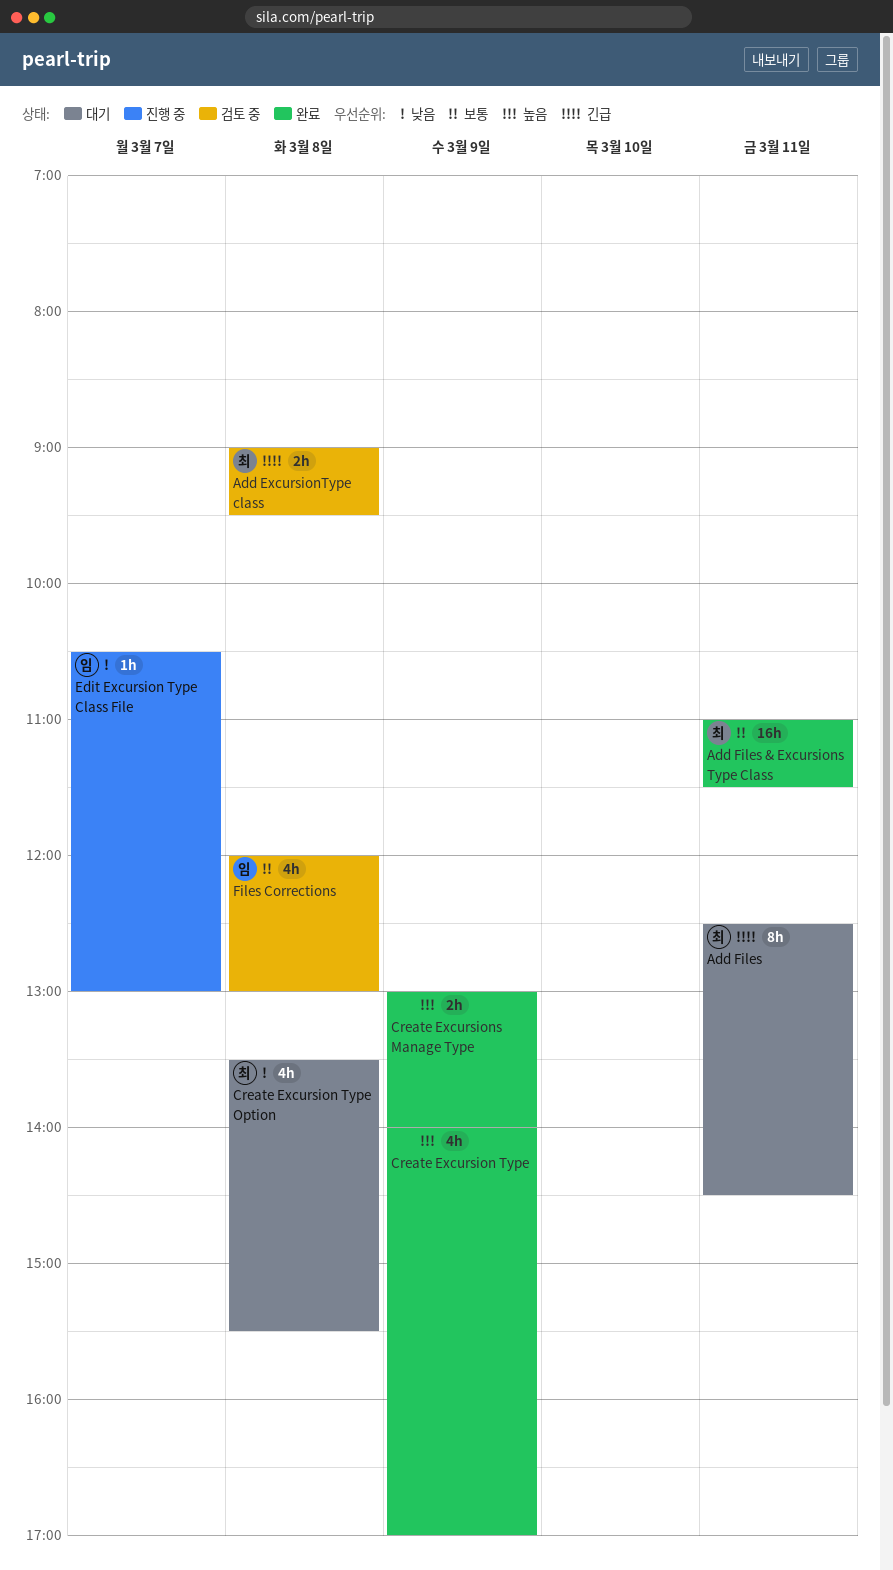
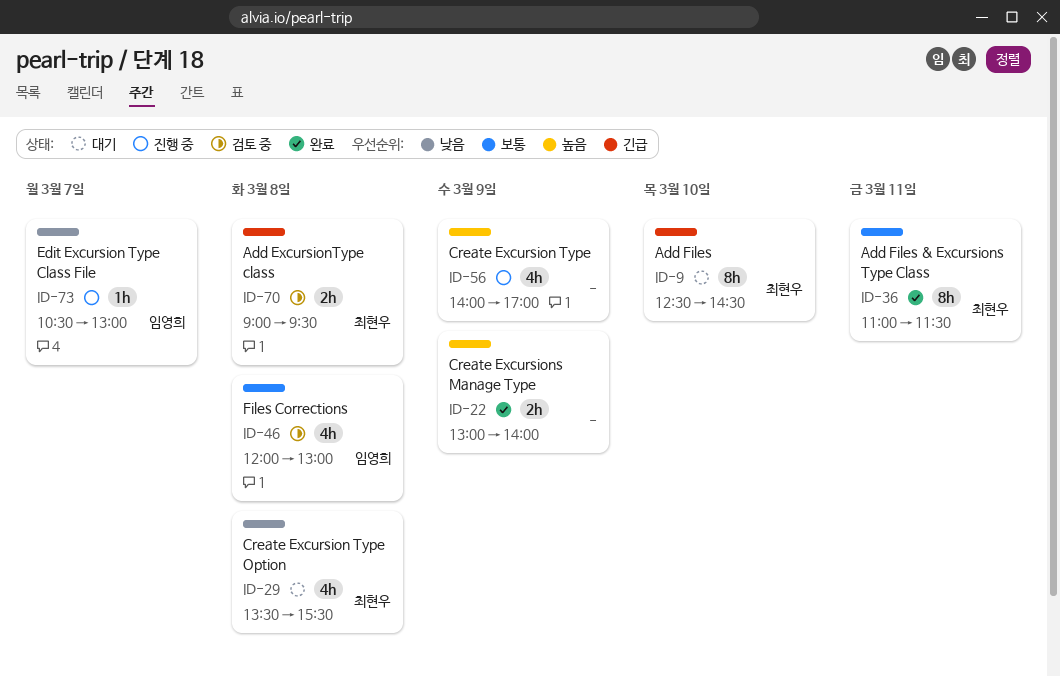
Add Files, day: Mar 11 -> Mar 10
Add Files & Excursions Type Class, estimate: 16h -> 8h
Create Excursion Type, status: 완료 -> 진행 중

